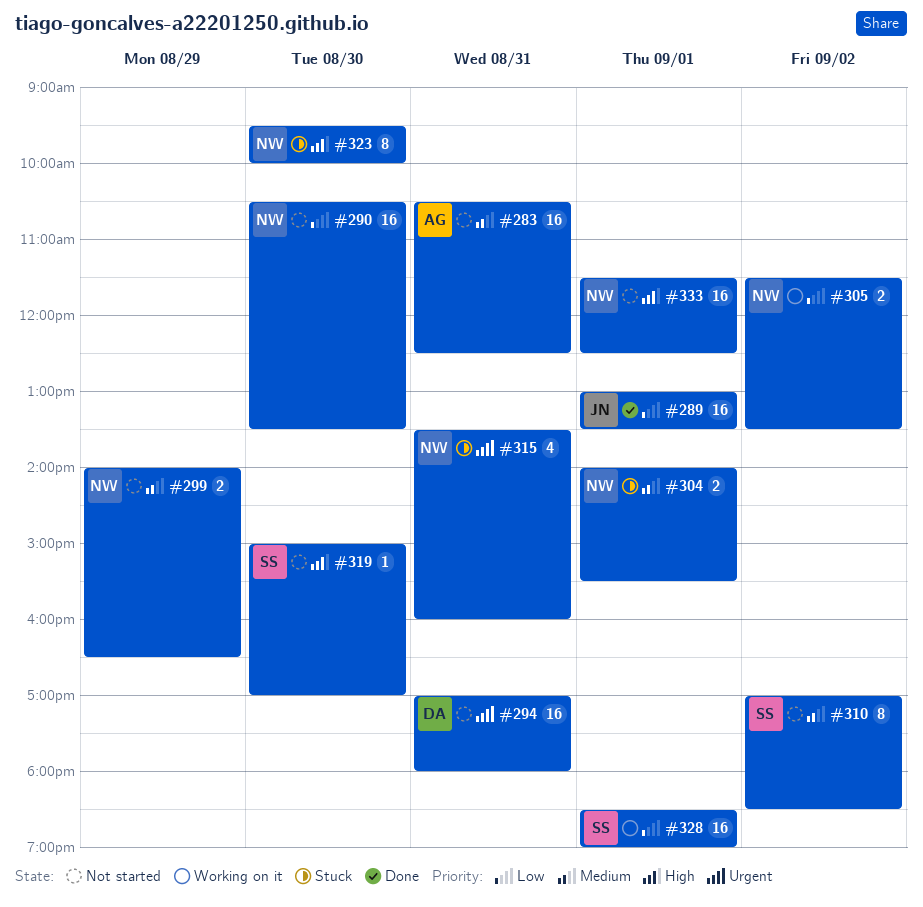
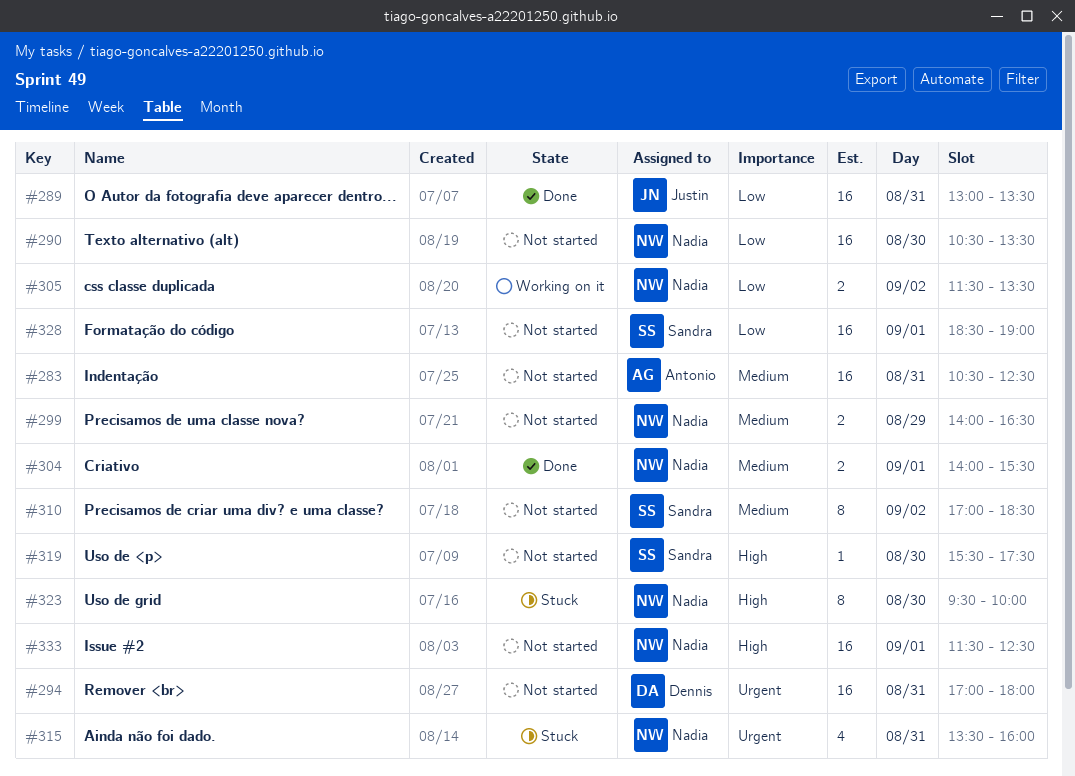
#289, day: Sep 1 -> Aug 31
#304, status: Stuck -> Done
#319, begins: 15:00 -> 15:30
#319, ends: 17:00 -> 17:30
#328, status: Working on it -> Not started

